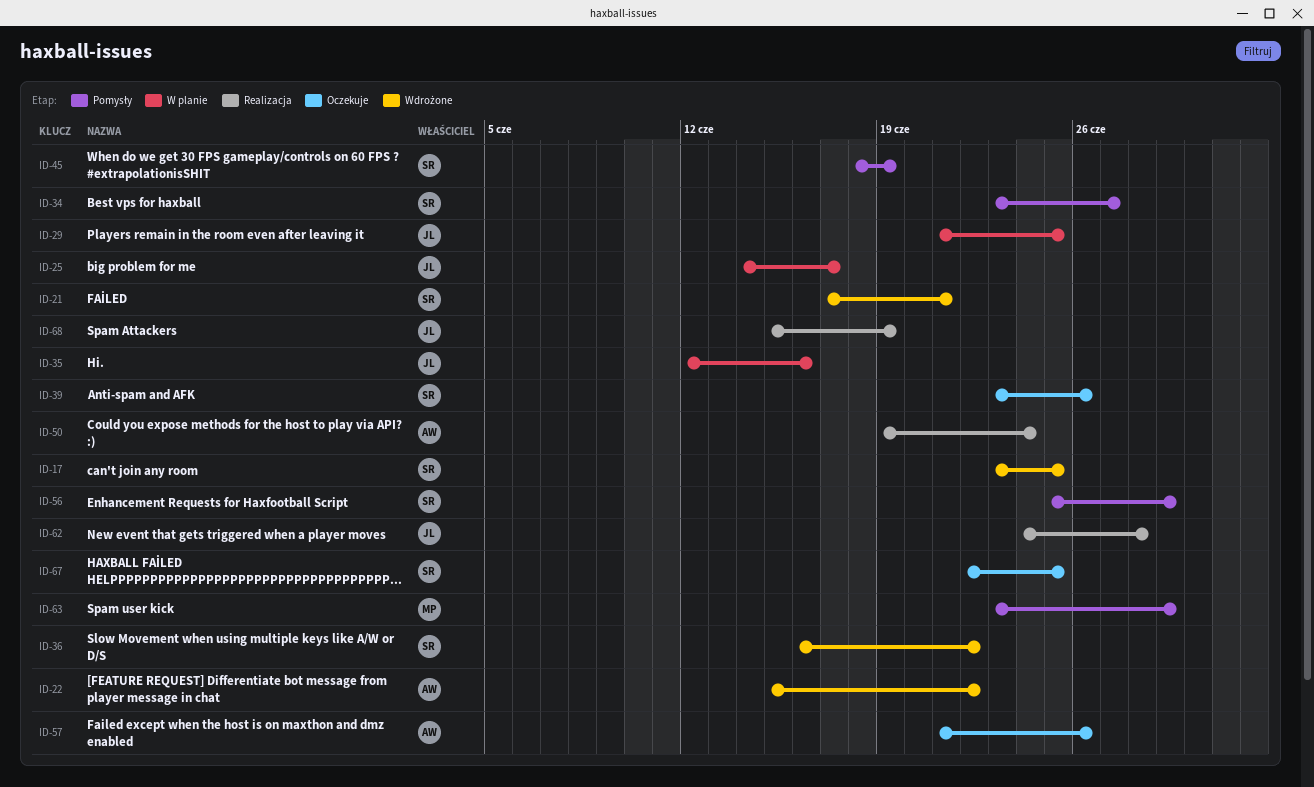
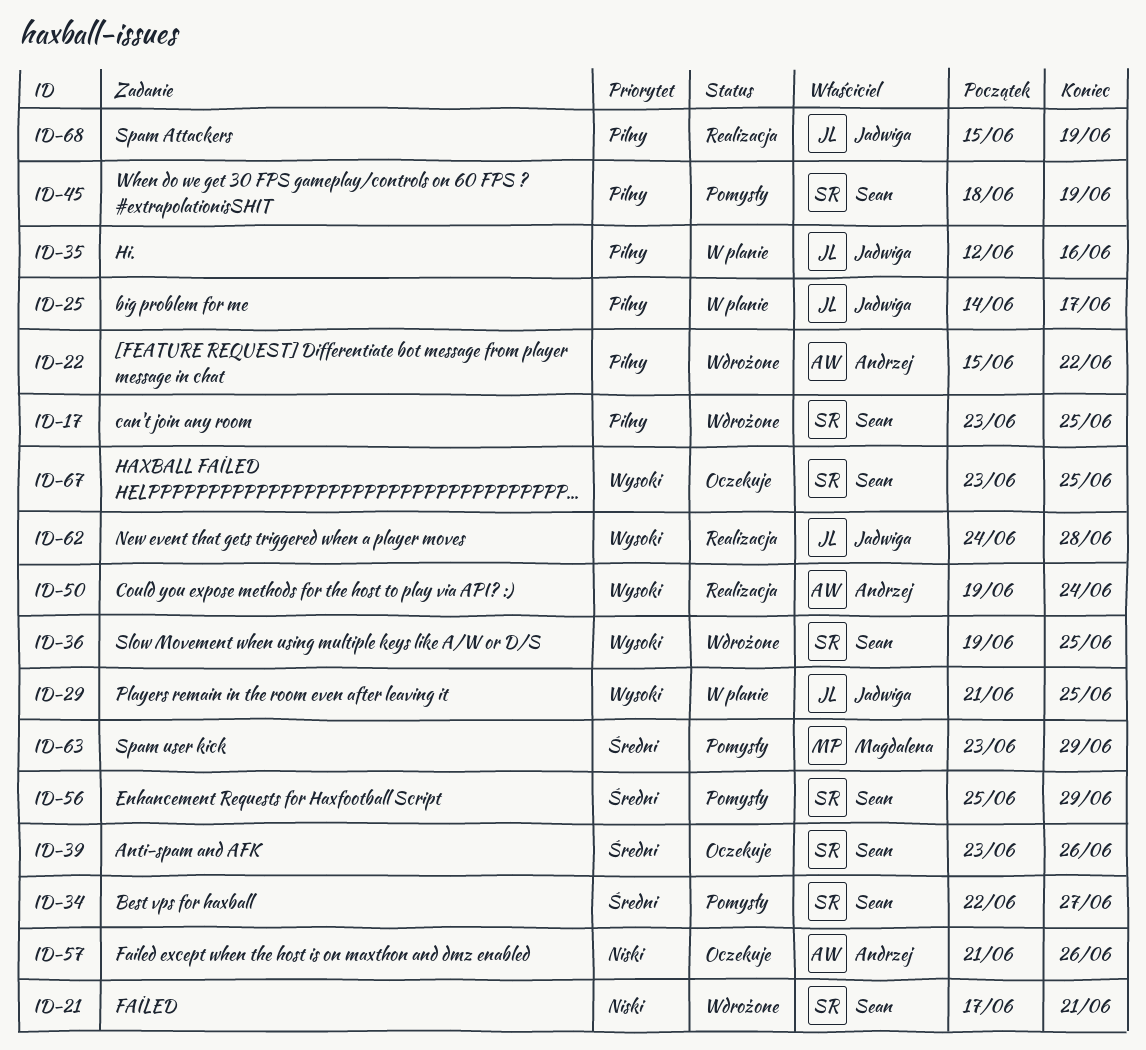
ID-34, start: Jun 23 -> Jun 22
ID-36, start: Jun 16 -> Jun 19
ID-36, due: Jun 22 -> Jun 25
ID-67, start: Jun 22 -> Jun 23

